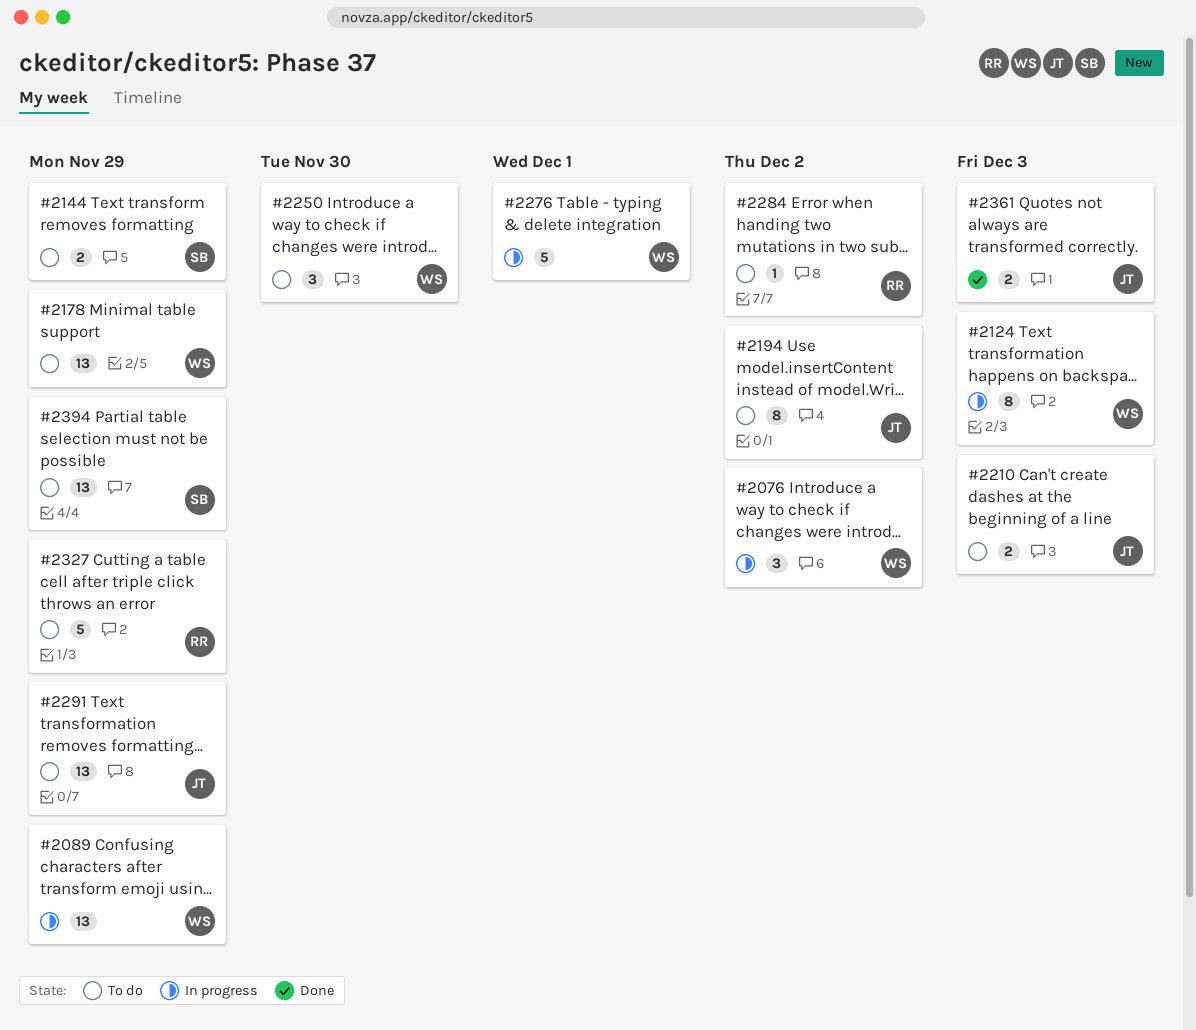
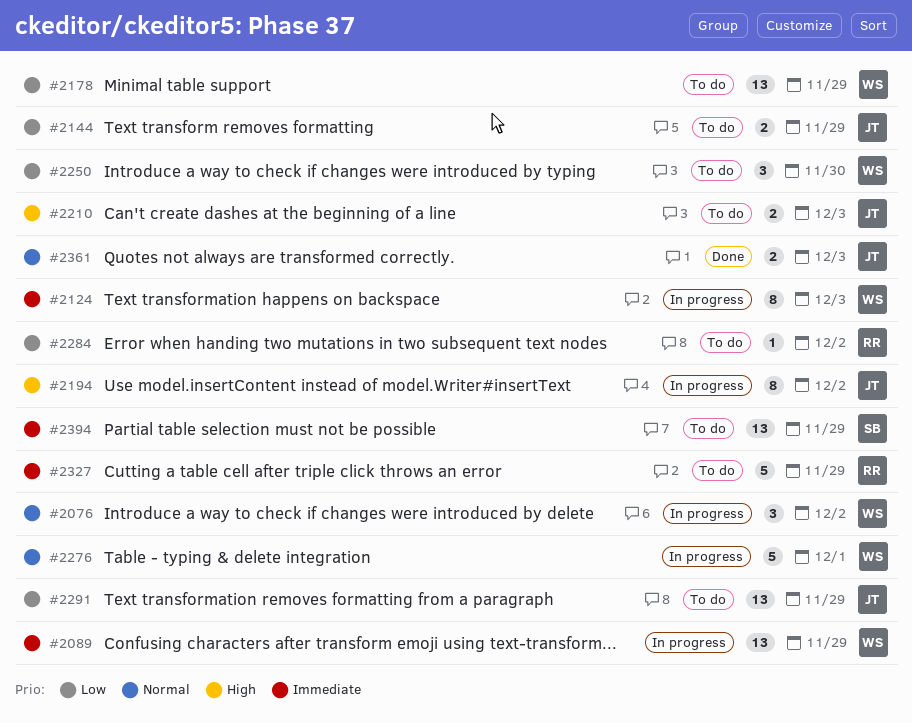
#2144, owner: SB -> JT
#2194, status: To do -> In progress

